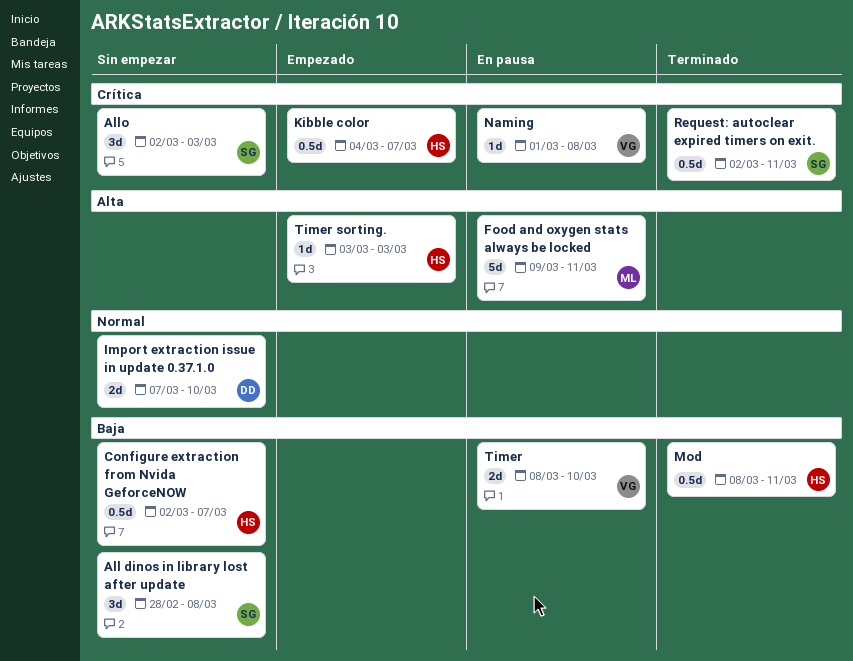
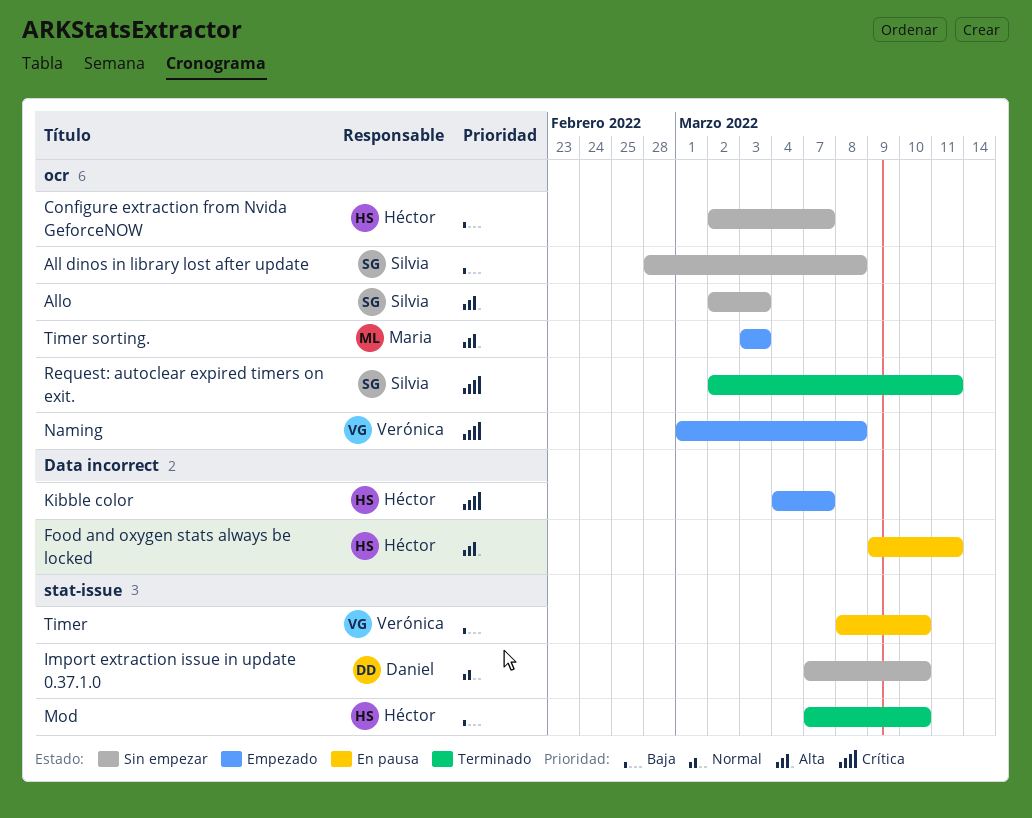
Allo, priority: Crítica -> Alta
Food and oxygen stats always be locked, owner: Maria -> Héctor
Mod, start: Mar 8 -> Mar 7
Mod, due: Mar 11 -> Mar 10
Naming, status: En pausa -> Empezado
Timer sorting., owner: Héctor -> Maria

